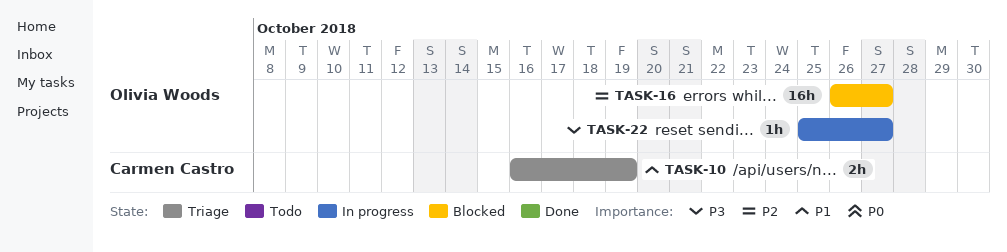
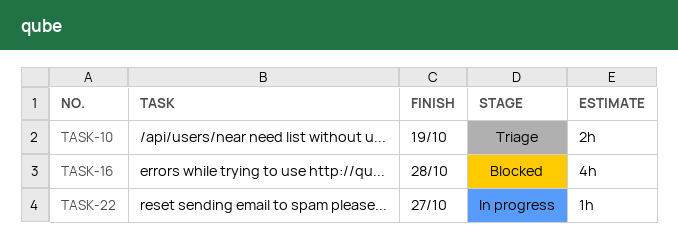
TASK-16, estimate: 16h -> 4h
TASK-16, due: Oct 27 -> Oct 28

